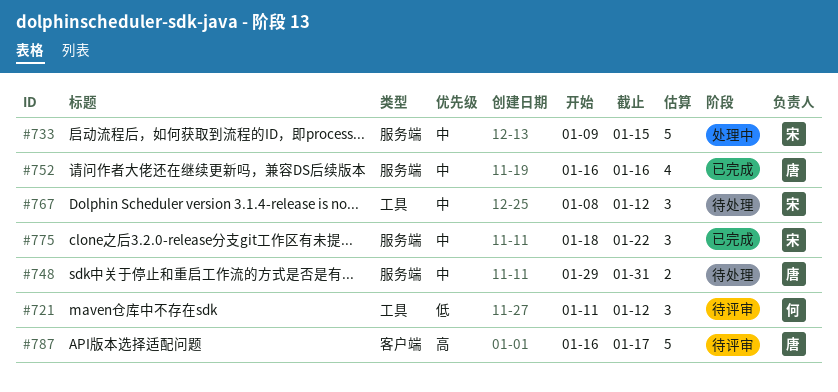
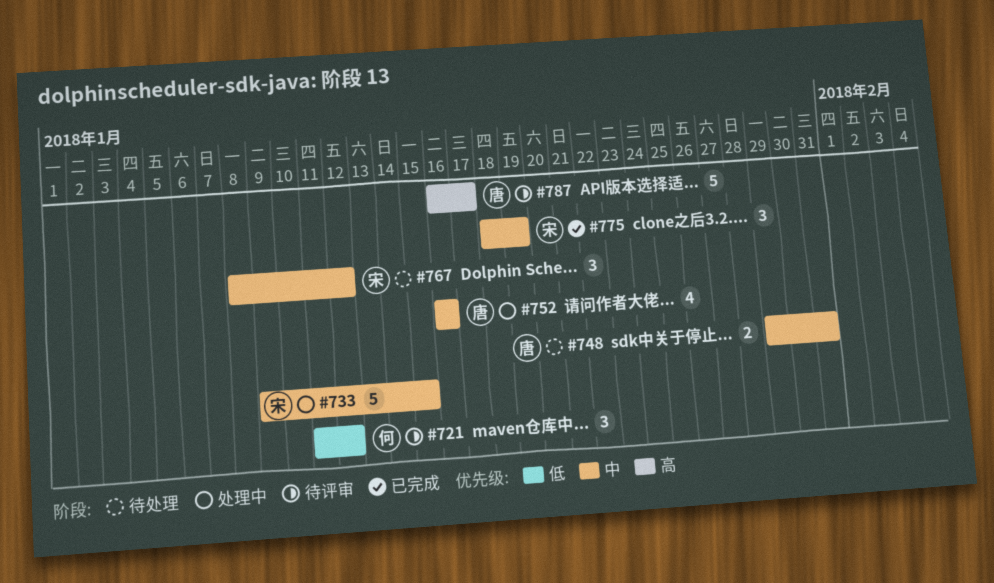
#752, status: 已完成 -> 处理中
#775, due: Jan 22 -> Jan 19

